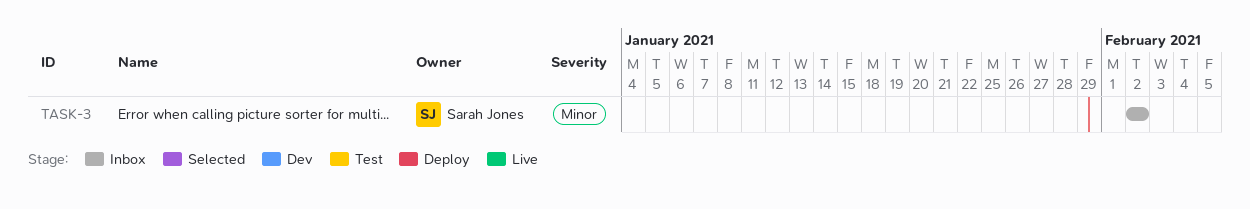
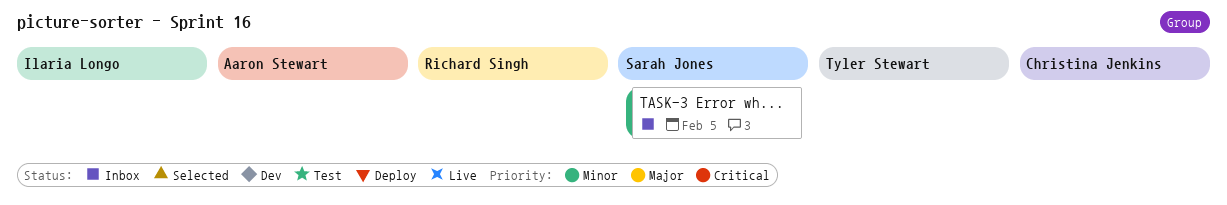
TASK-3, due: Feb 2 -> Feb 5

